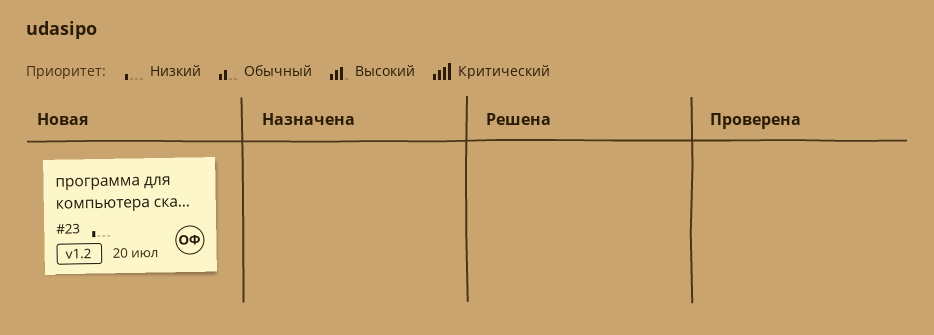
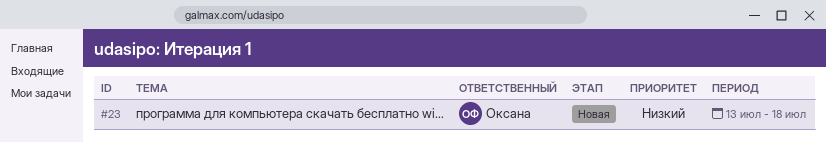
#23, due: Jul 20 -> Jul 18

